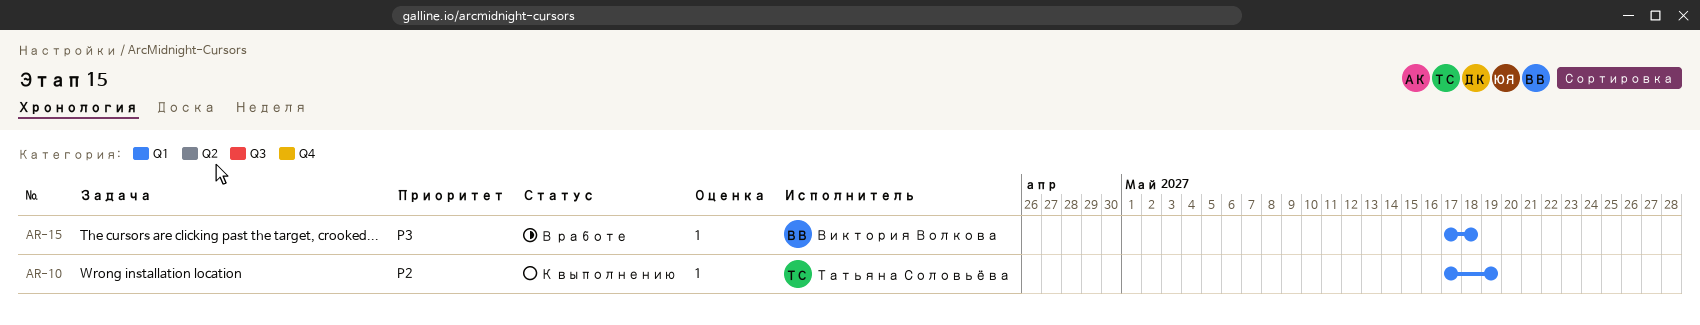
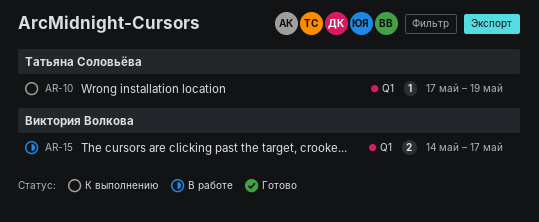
AR-15, estimate: 1 -> 2
AR-15, start: May 17 -> May 14
AR-15, due: May 18 -> May 17

